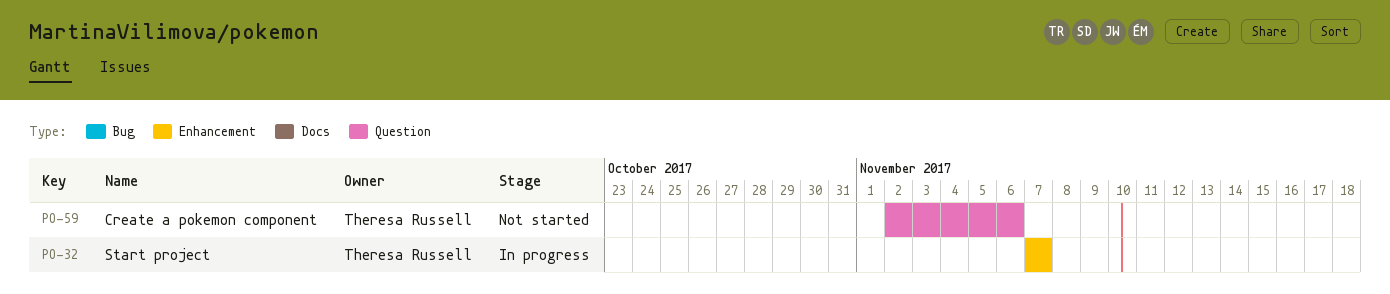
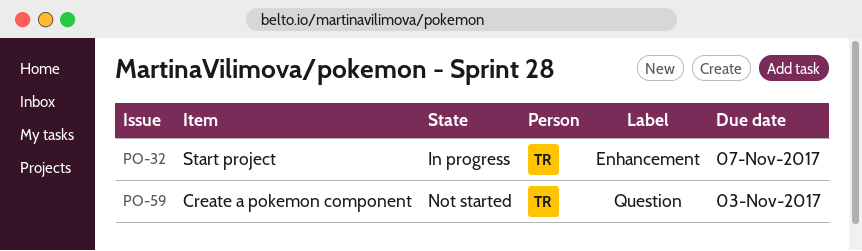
PO-59, due: Nov 6 -> Nov 3

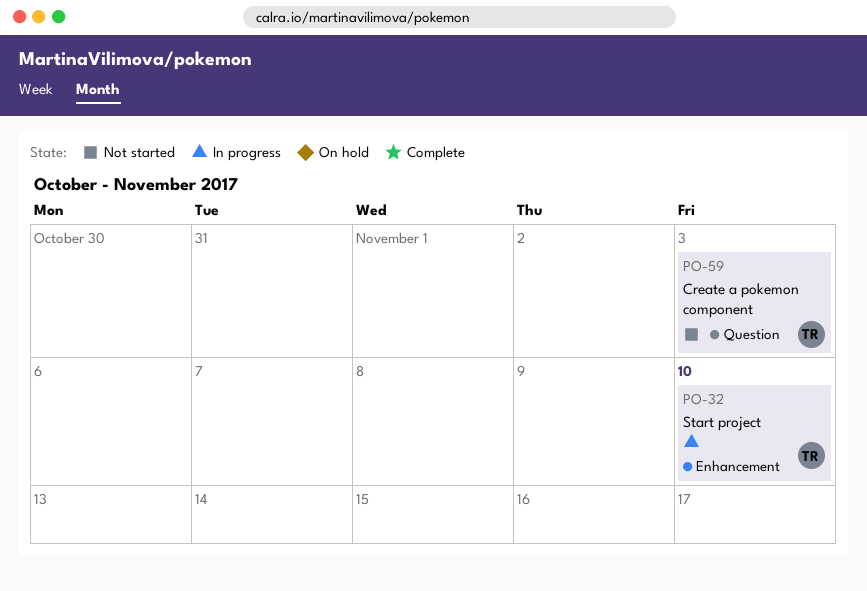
PO-32, due: Nov 7 -> Nov 10

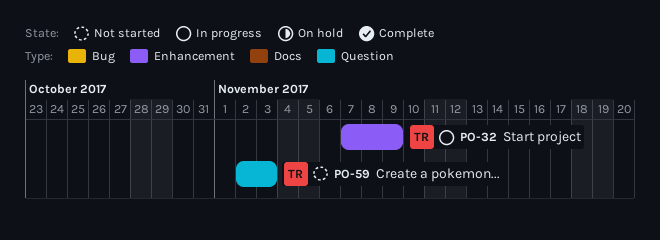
PO-32, due: Nov 10 -> Nov 9

